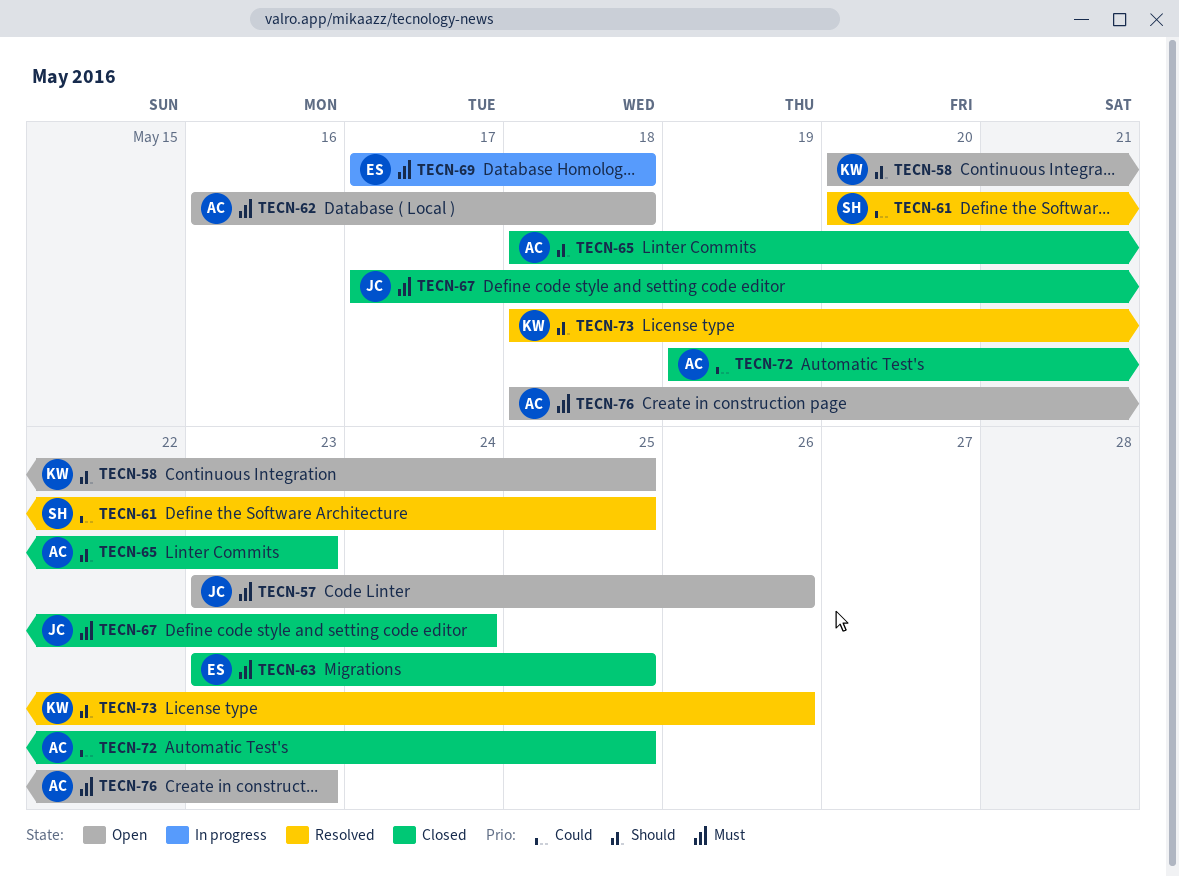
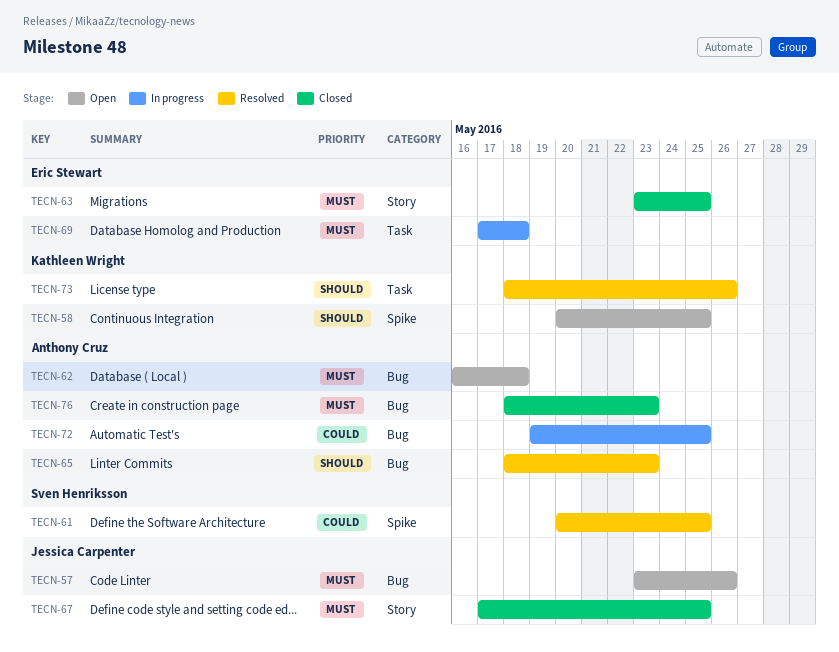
TECN-65, status: Closed -> Resolved
TECN-67, due: May 24 -> May 25
TECN-72, status: Closed -> In progress
TECN-76, status: Open -> Closed

